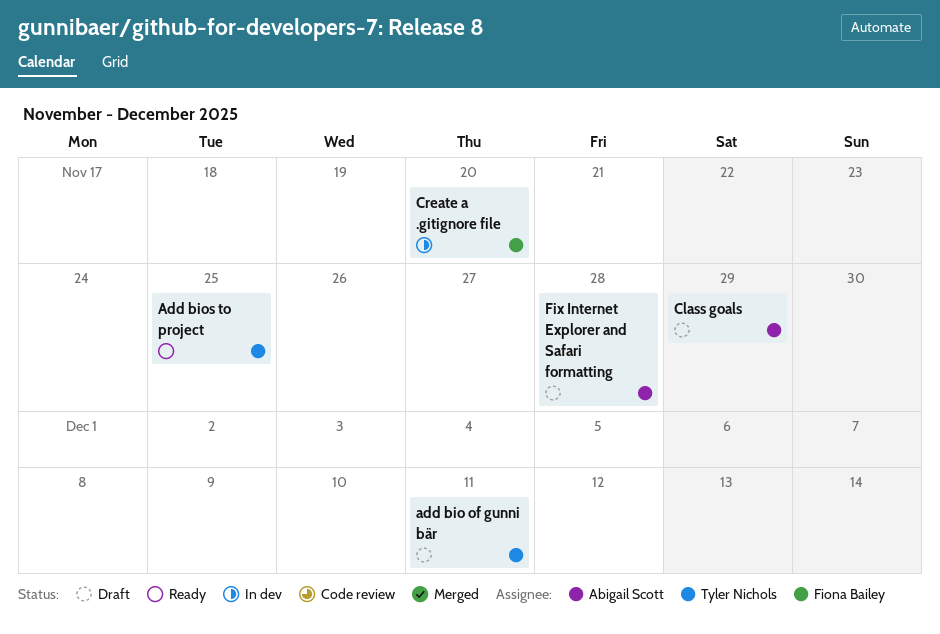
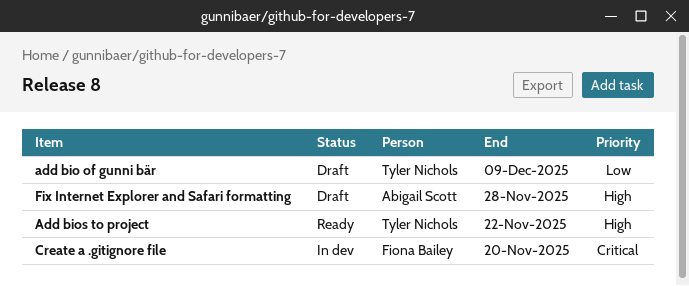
add bio of gunni bär, due: Dec 11 -> Dec 9
Add bios to project, due: Nov 25 -> Nov 22
Class goals: present -> none

